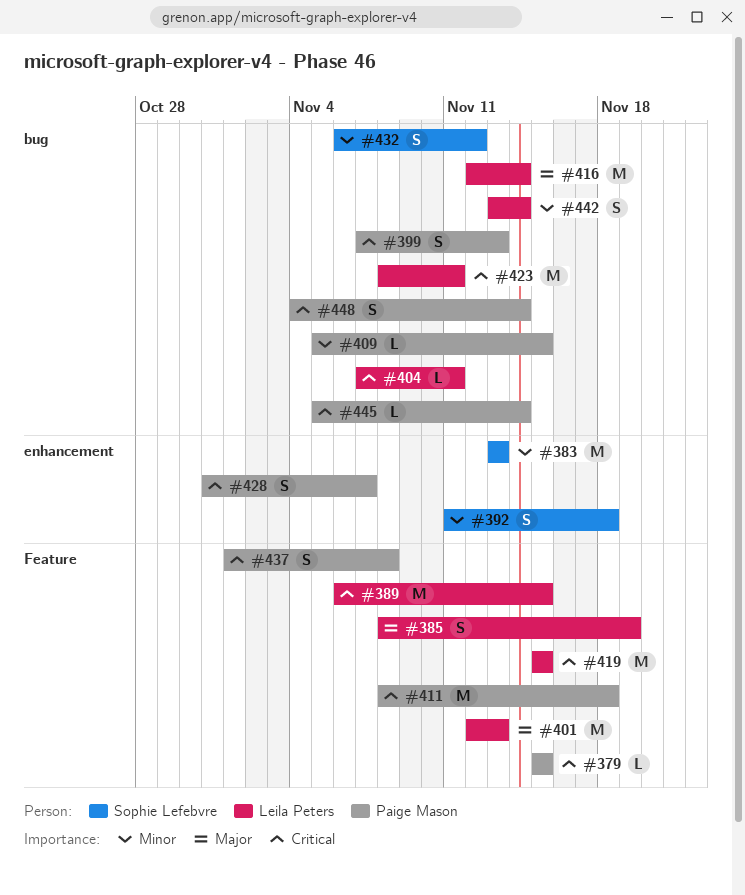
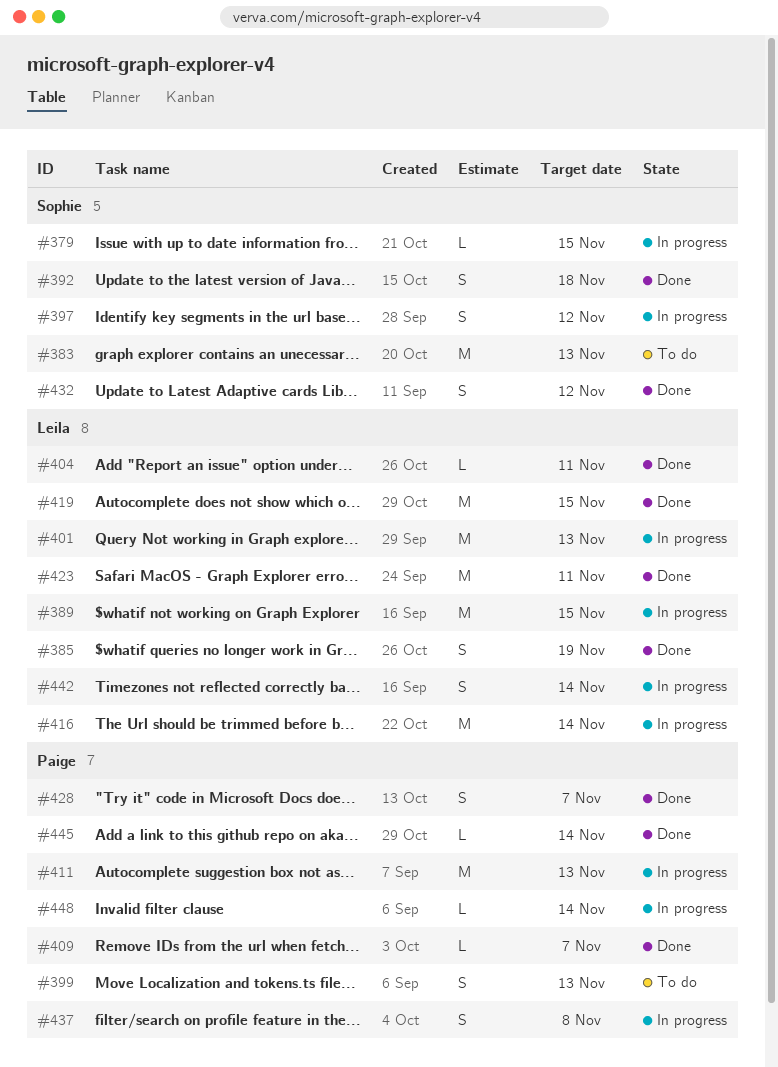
#379, owner: Paige Mason -> Sophie Lefebvre
#397: none -> present
#409, due: Nov 15 -> Nov 7
#411, due: Nov 18 -> Nov 13
#448, estimate: S -> L

